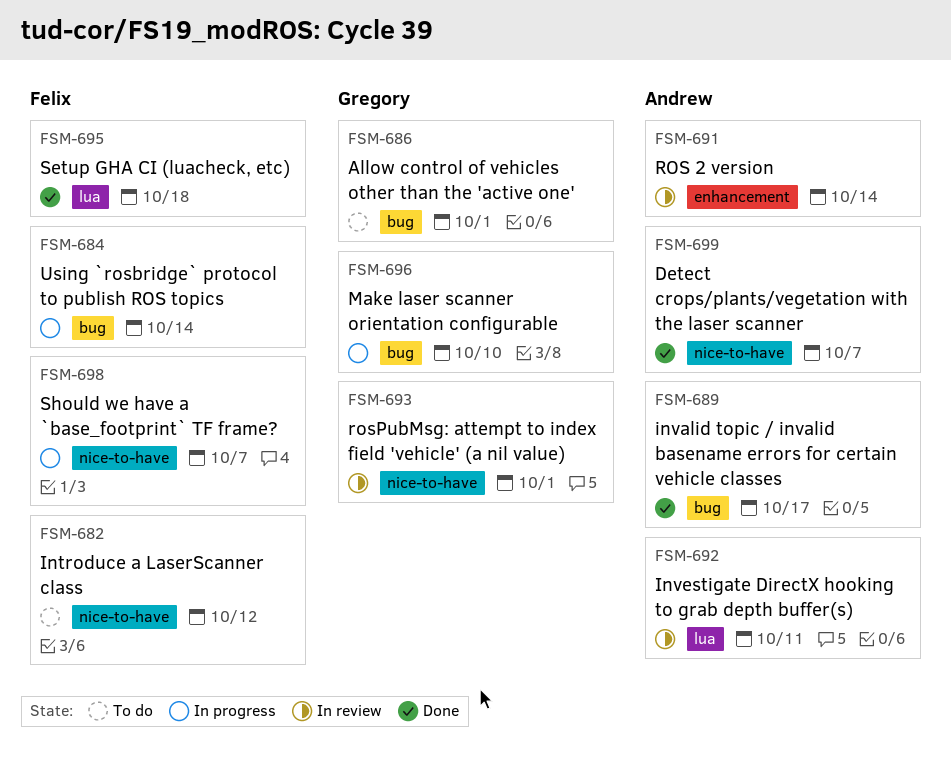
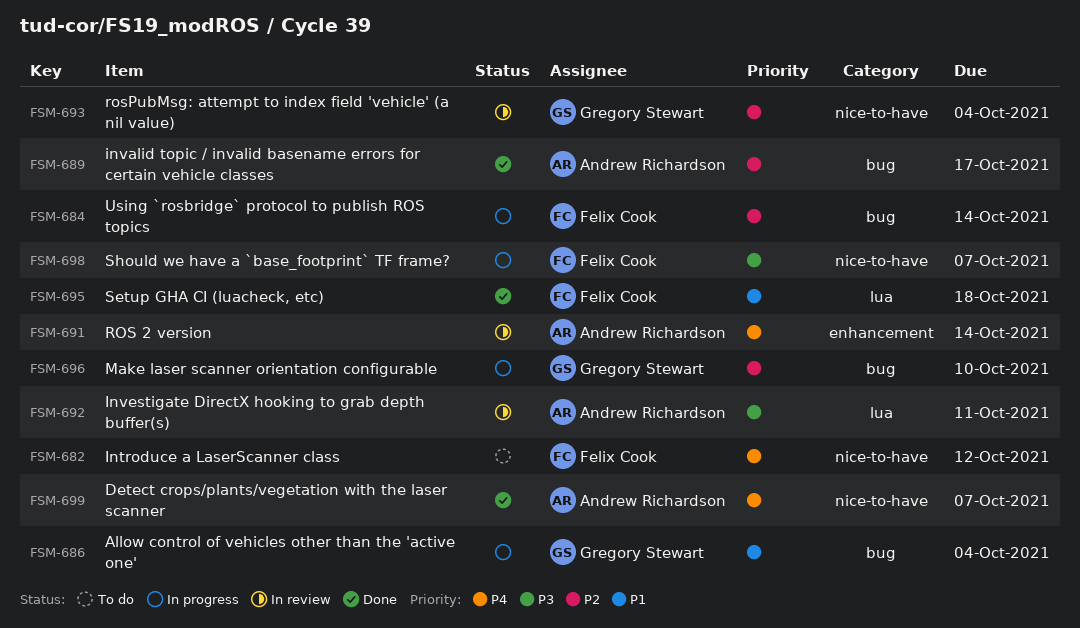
FSM-686, status: To do -> In progress
FSM-686, due: Oct 1 -> Oct 4
FSM-693, due: Oct 1 -> Oct 4

